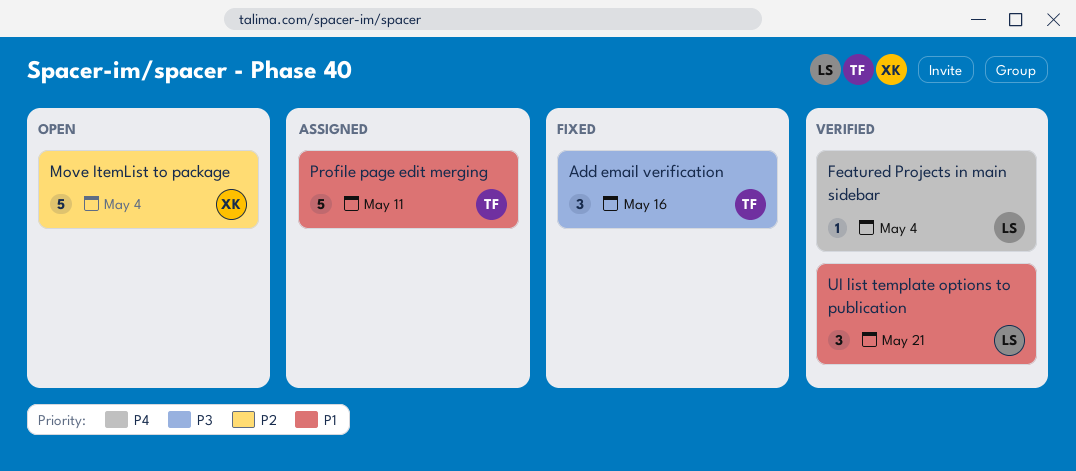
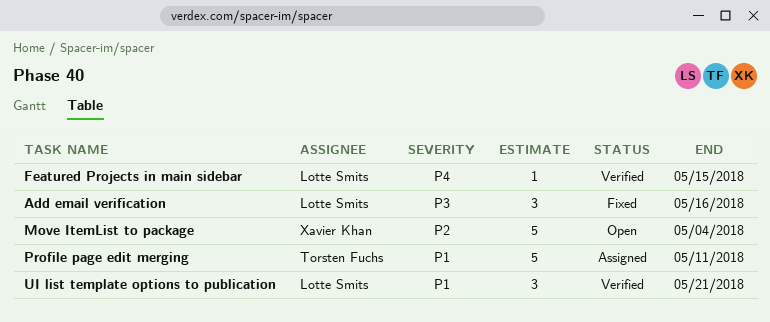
Add email verification, owner: Torsten Fuchs -> Lotte Smits
Featured Projects in main sidebar, due: May 4 -> May 15

